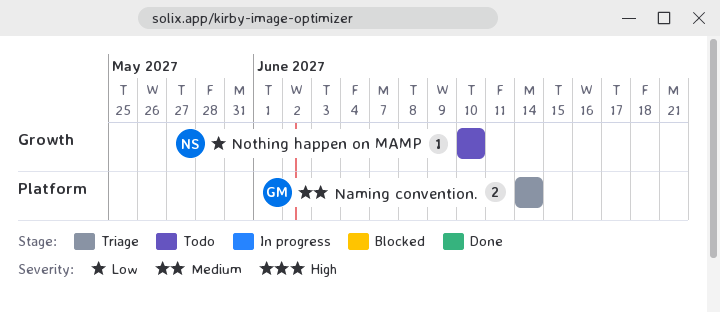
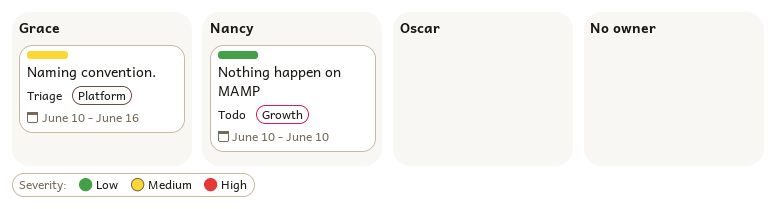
Naming convention., start: Jun 14 -> Jun 10
Naming convention., due: Jun 14 -> Jun 16

